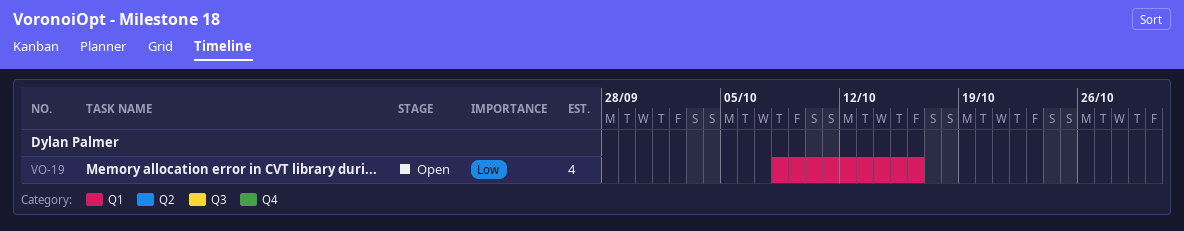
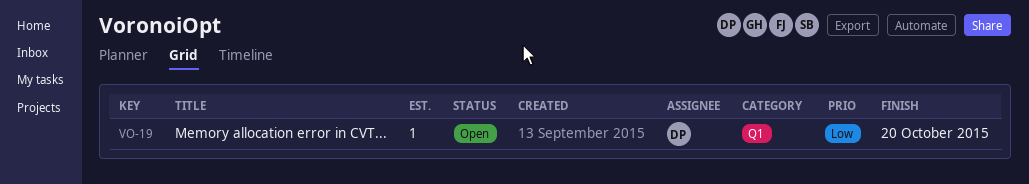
VO-19, estimate: 4 -> 1
VO-19, due: Oct 16 -> Oct 20

